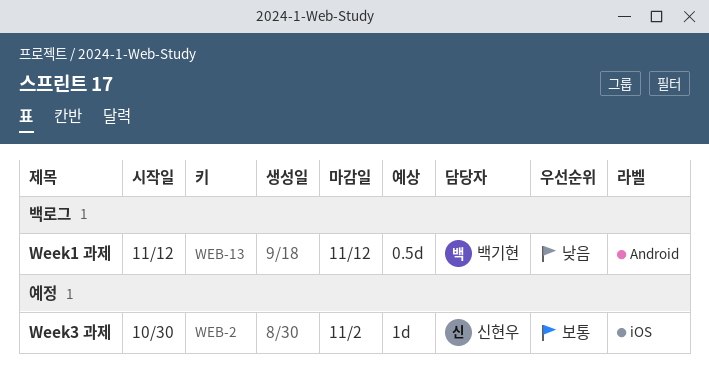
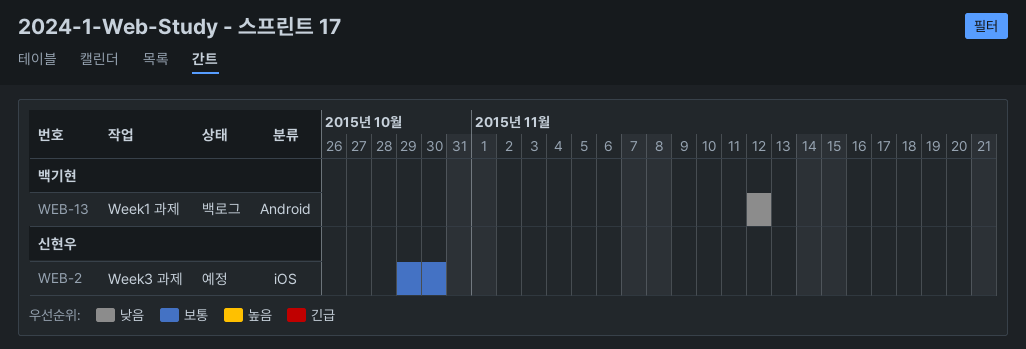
WEB-2, start: Oct 30 -> Oct 29
WEB-2, due: Nov 2 -> Oct 30

